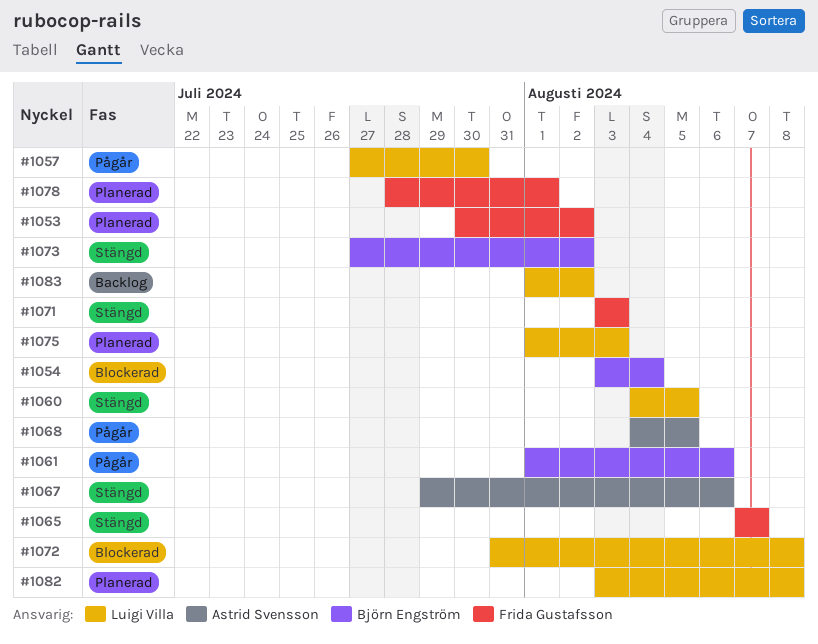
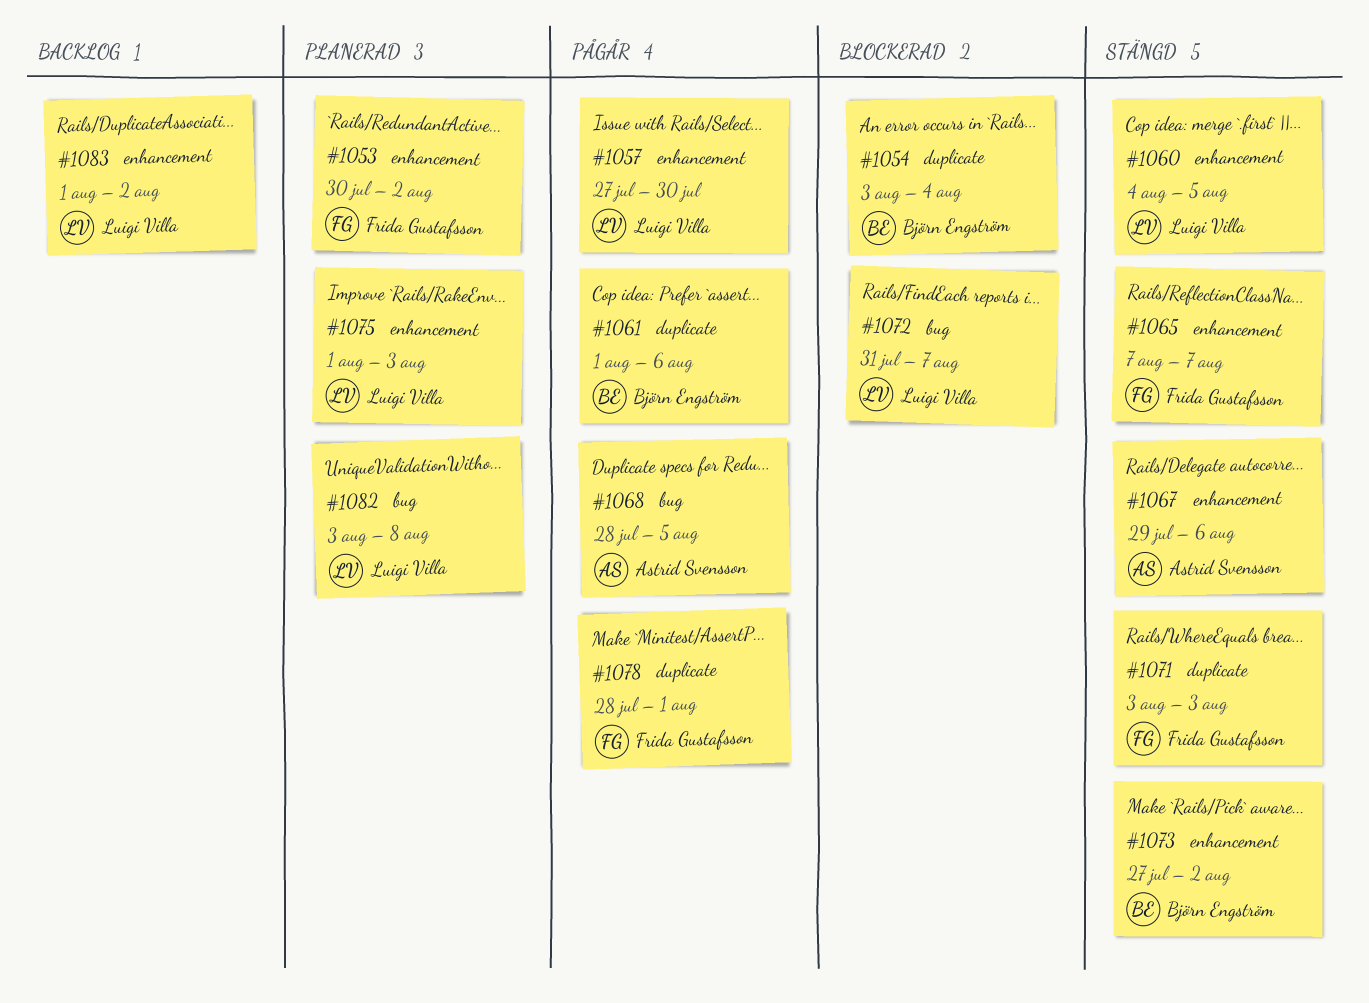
#1068, start: Aug 4 -> Jul 28
#1072, due: Aug 8 -> Aug 7
#1078, status: Planerad -> Pågår

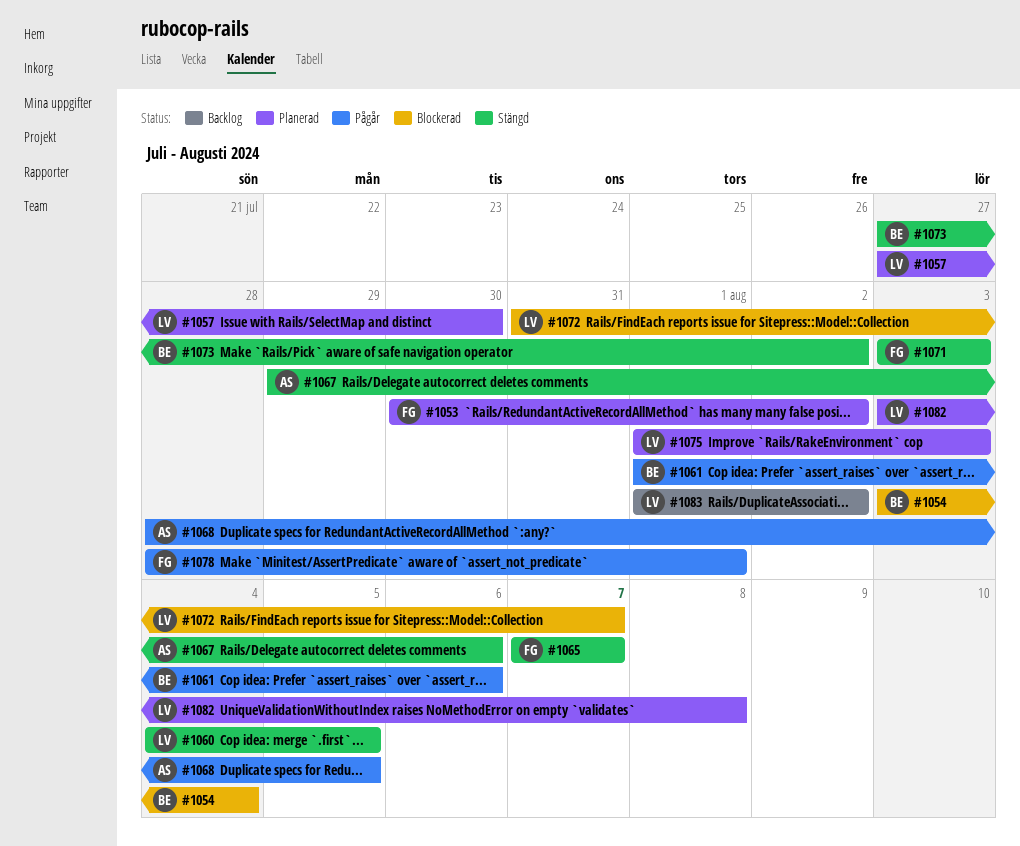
#1057, status: Pågår -> Planerad

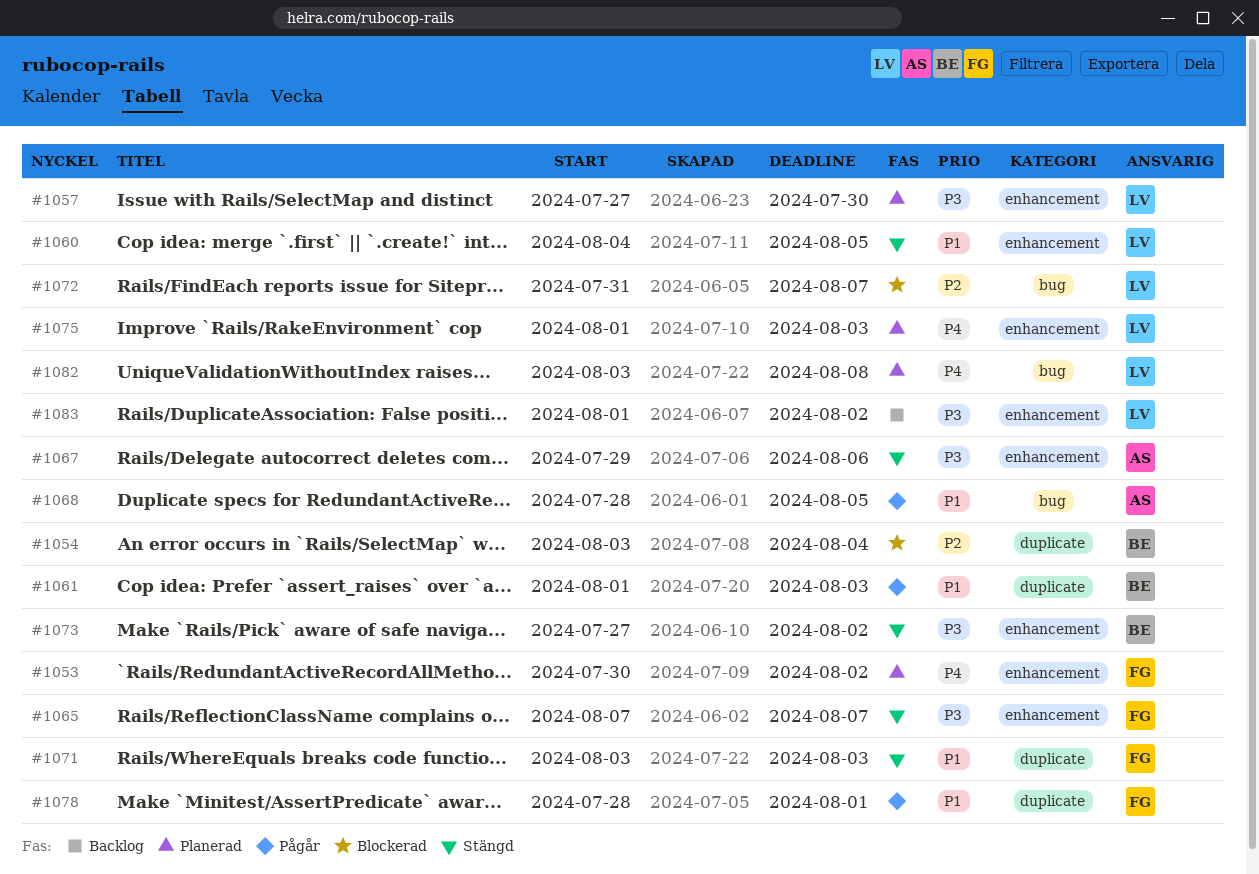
#1061, due: Aug 6 -> Aug 3

